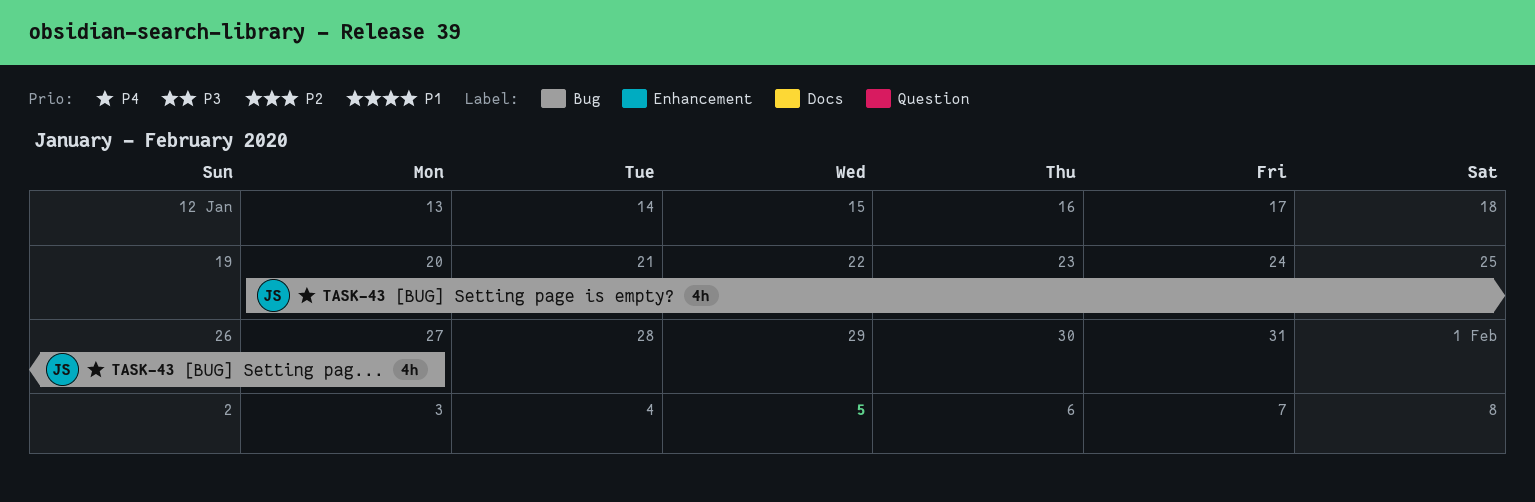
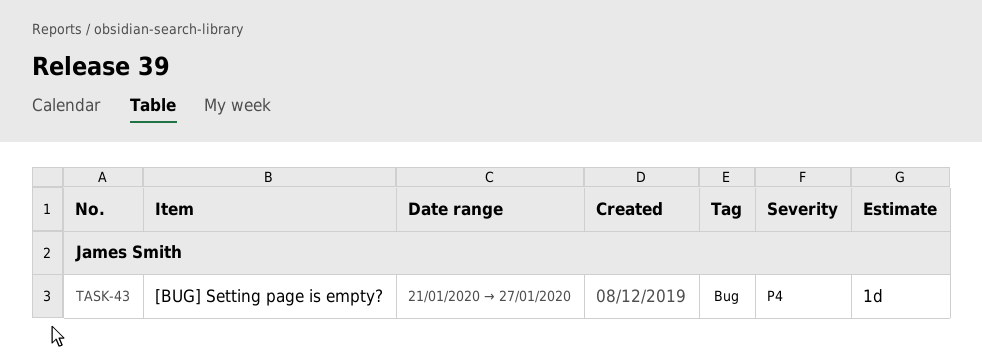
TASK-43, estimate: 4h -> 1d
TASK-43, start: Jan 20 -> Jan 21

